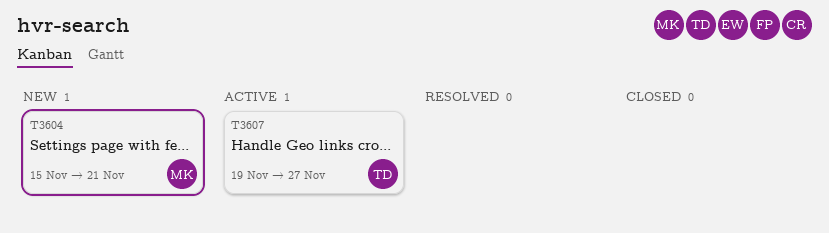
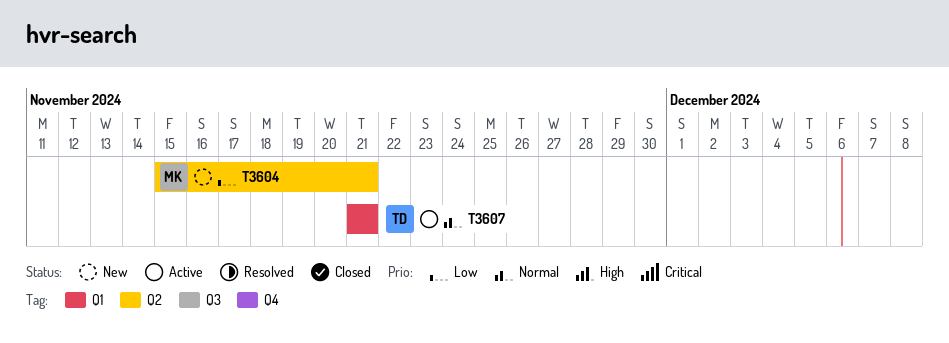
T3607, start: Nov 19 -> Nov 21
T3607, due: Nov 27 -> Nov 21

